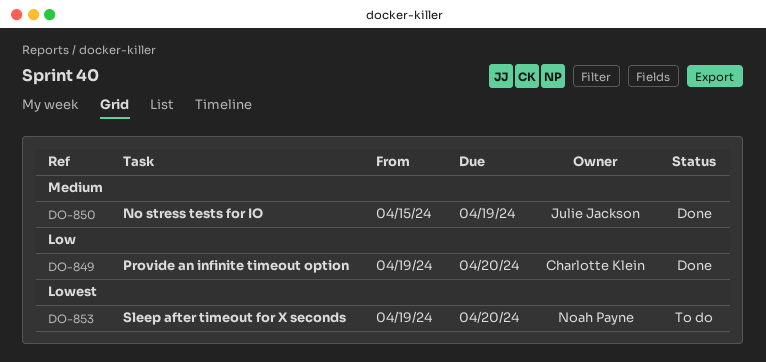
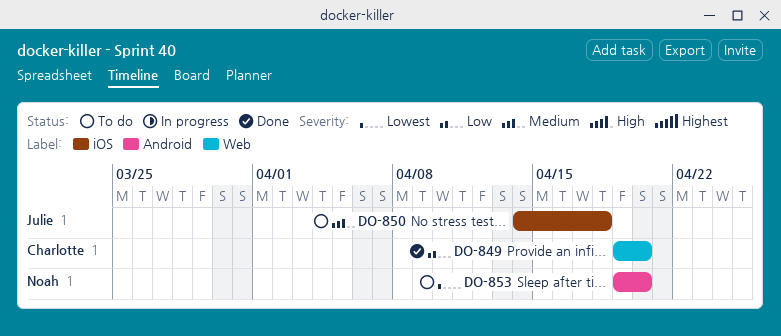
DO-850, status: Done -> To do
DO-850, start: Apr 15 -> Apr 14
DO-850, due: Apr 19 -> Apr 18

